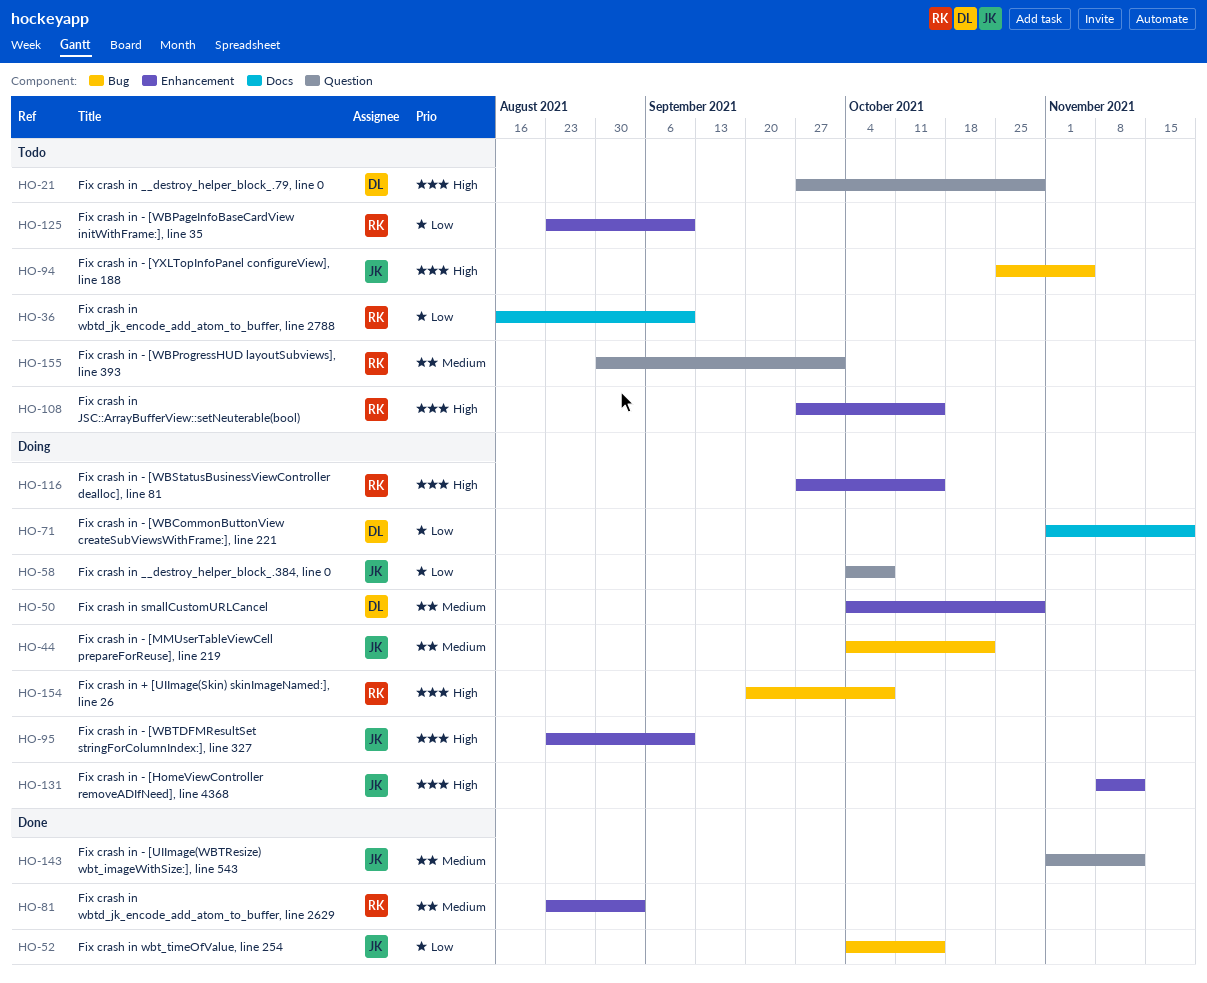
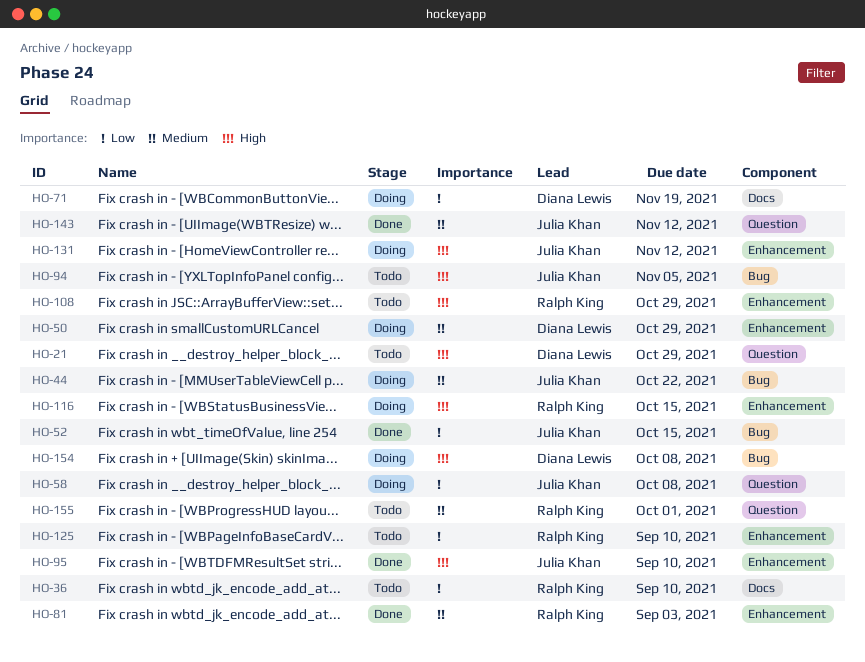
HO-95, status: Doing -> Done
HO-108, due: Oct 15 -> Oct 29
HO-154, owner: Ralph King -> Diana Lewis

